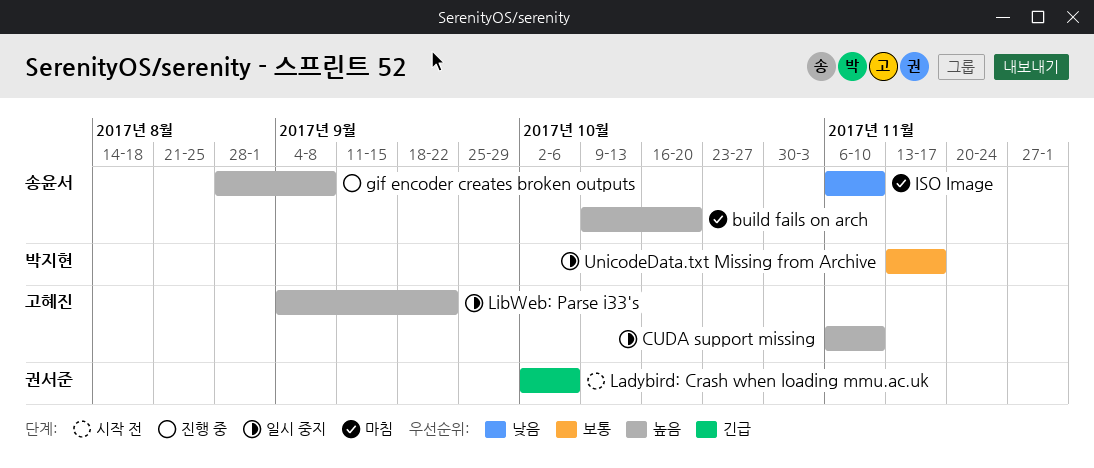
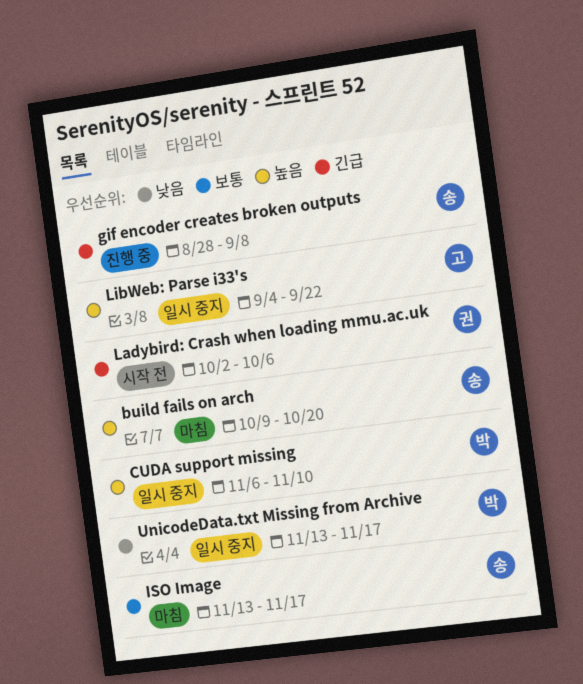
CUDA support missing, owner: 고혜진 -> 박지현
gif encoder creates broken outputs, priority: 높음 -> 긴급
ISO Image, priority: 낮음 -> 보통
ISO Image, start: Nov 6 -> Nov 13
ISO Image, due: Nov 10 -> Nov 17
UnicodeData.txt Missing from Archive, priority: 보통 -> 낮음

